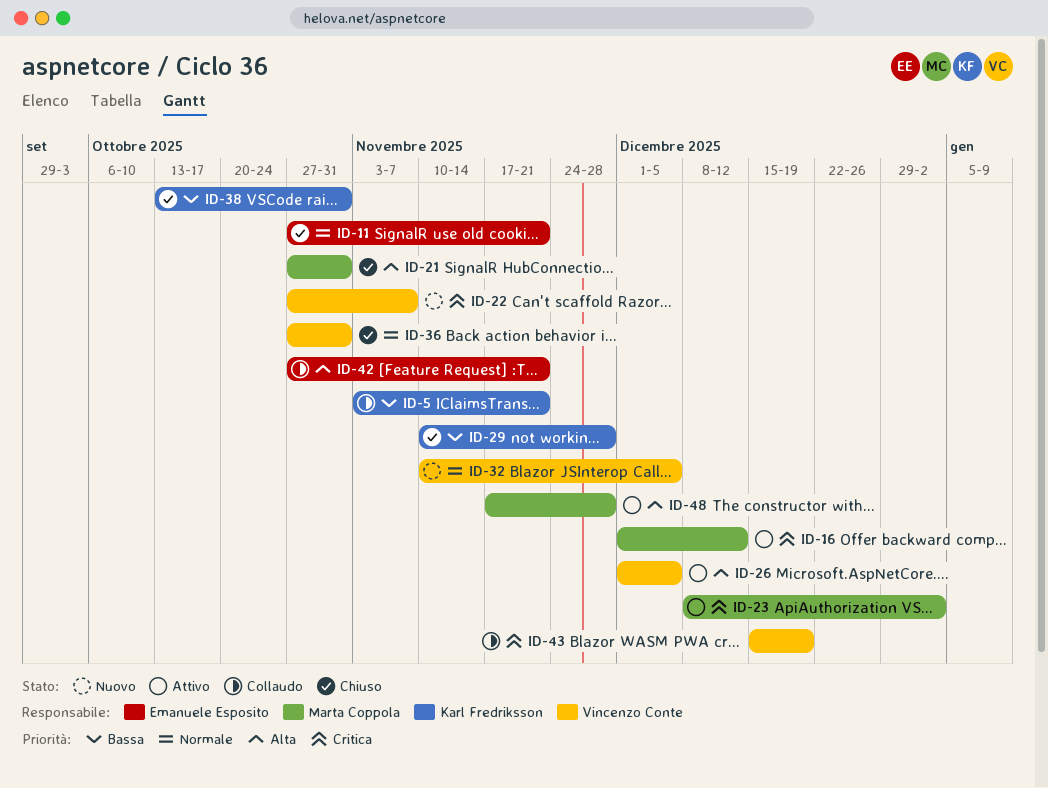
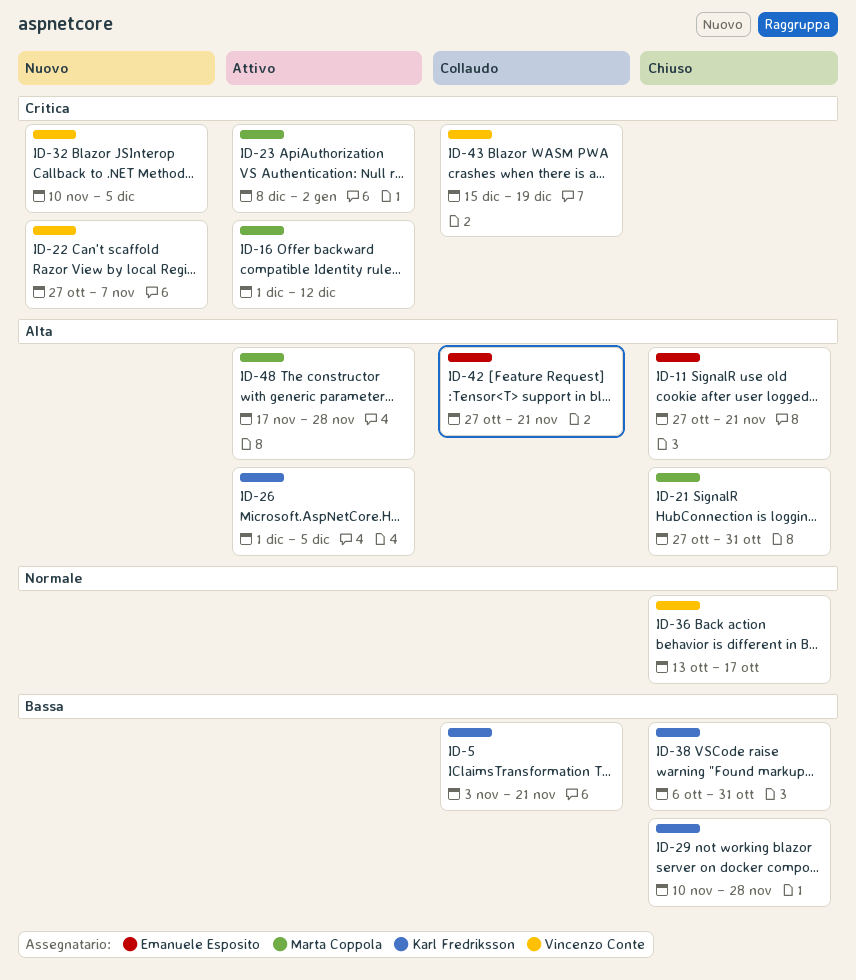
ID-11, priority: Normale -> Alta
ID-26, owner: Vincenzo Conte -> Karl Fredriksson
ID-32, priority: Normale -> Critica
ID-36, start: Oct 27 -> Oct 13
ID-36, due: Oct 31 -> Oct 17
ID-38, start: Oct 13 -> Oct 6

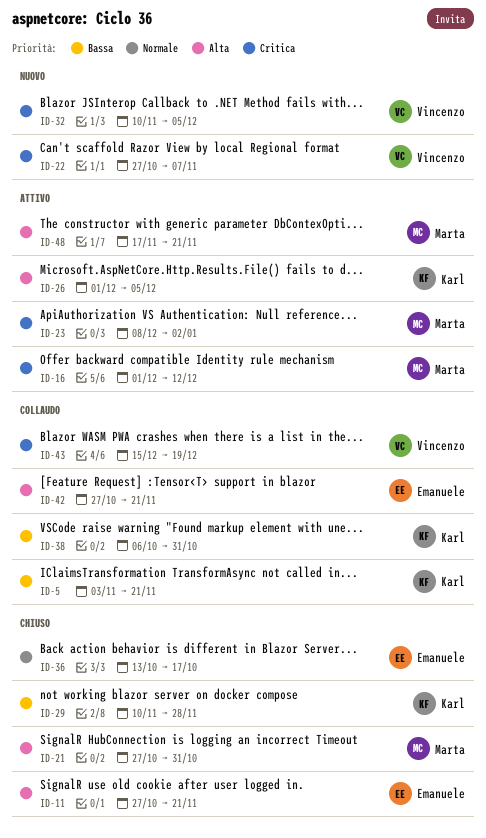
ID-36, owner: Vincenzo Conte -> Emanuele Esposito
ID-38, status: Chiuso -> Collaudo
ID-48, due: Nov 28 -> Nov 21

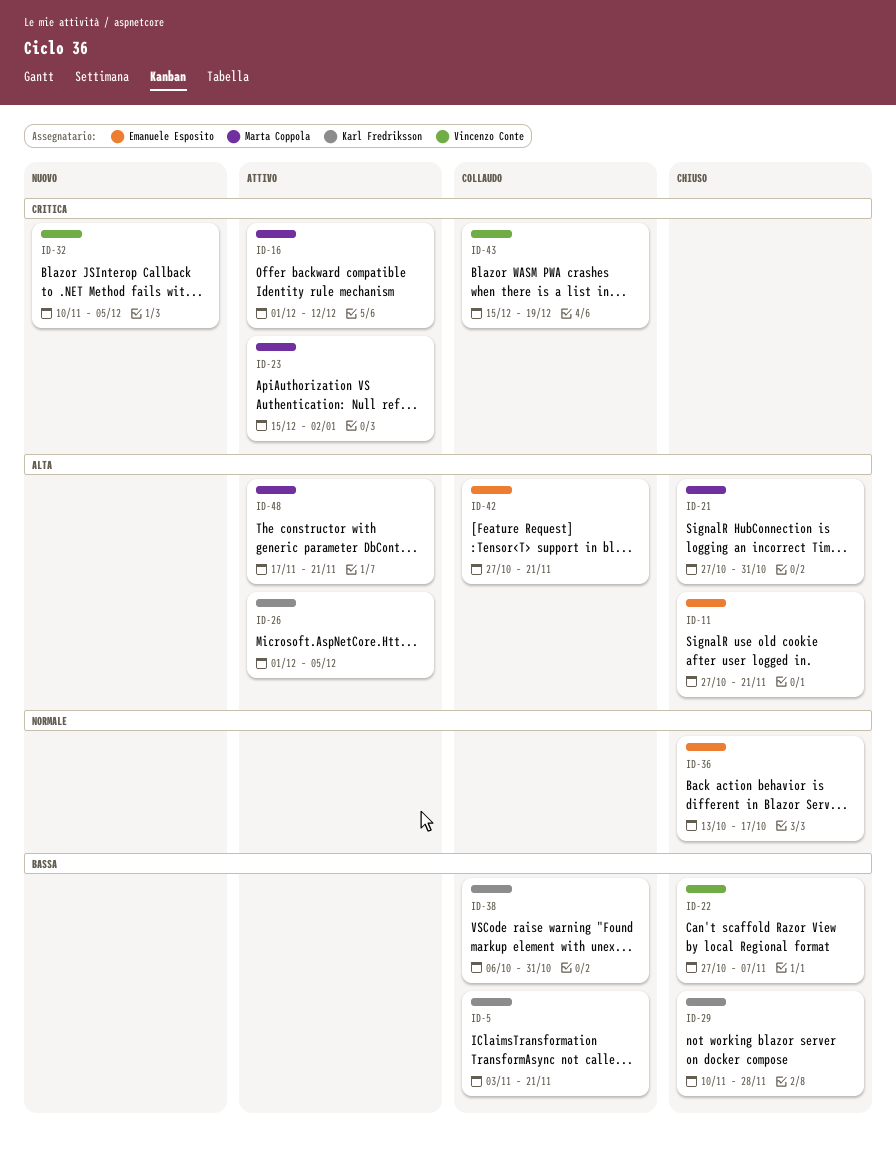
ID-22, status: Nuovo -> Chiuso
ID-22, priority: Critica -> Bassa
ID-23, start: Dec 8 -> Dec 15

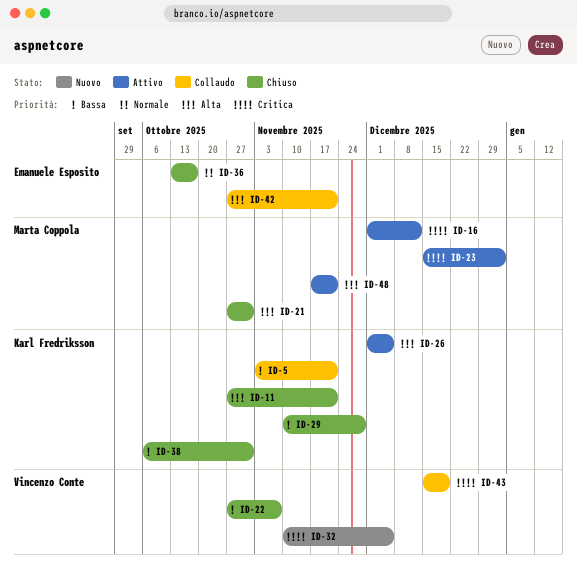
ID-11, owner: Emanuele Esposito -> Karl Fredriksson
ID-38, status: Collaudo -> Chiuso

